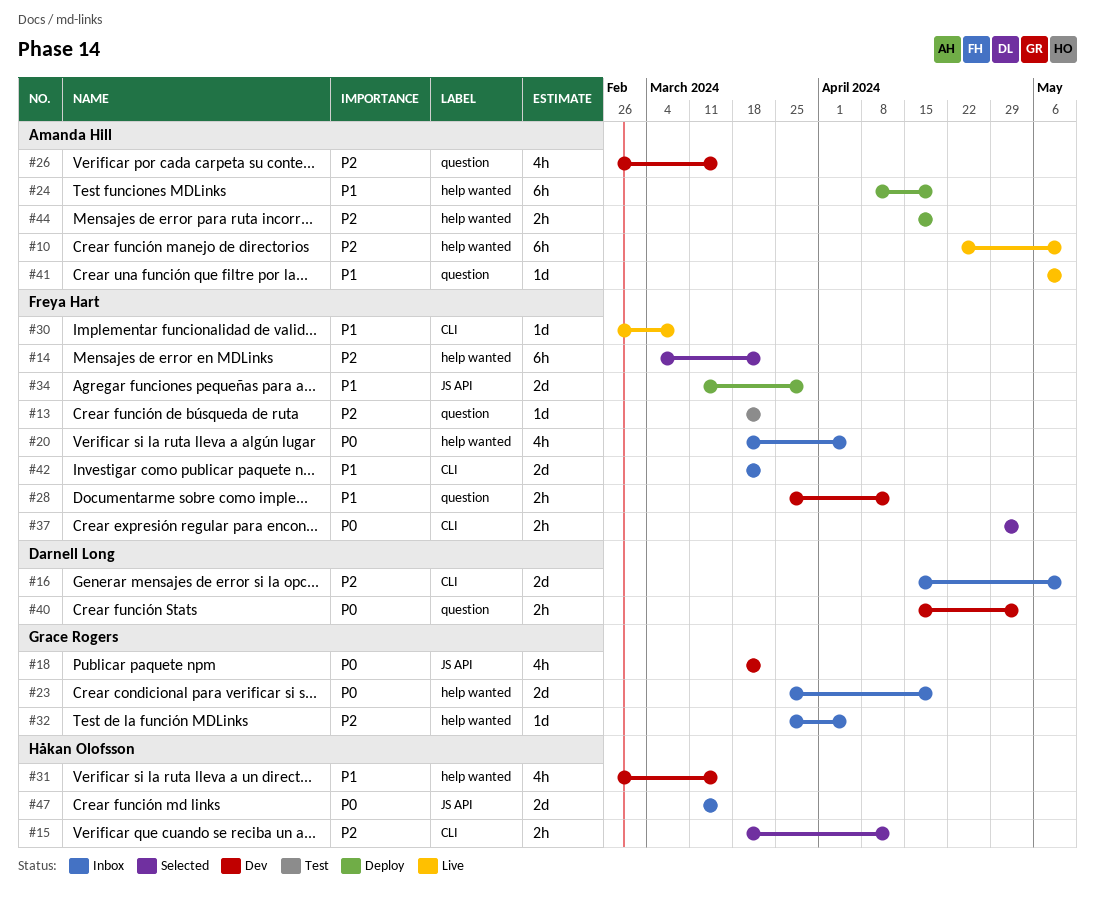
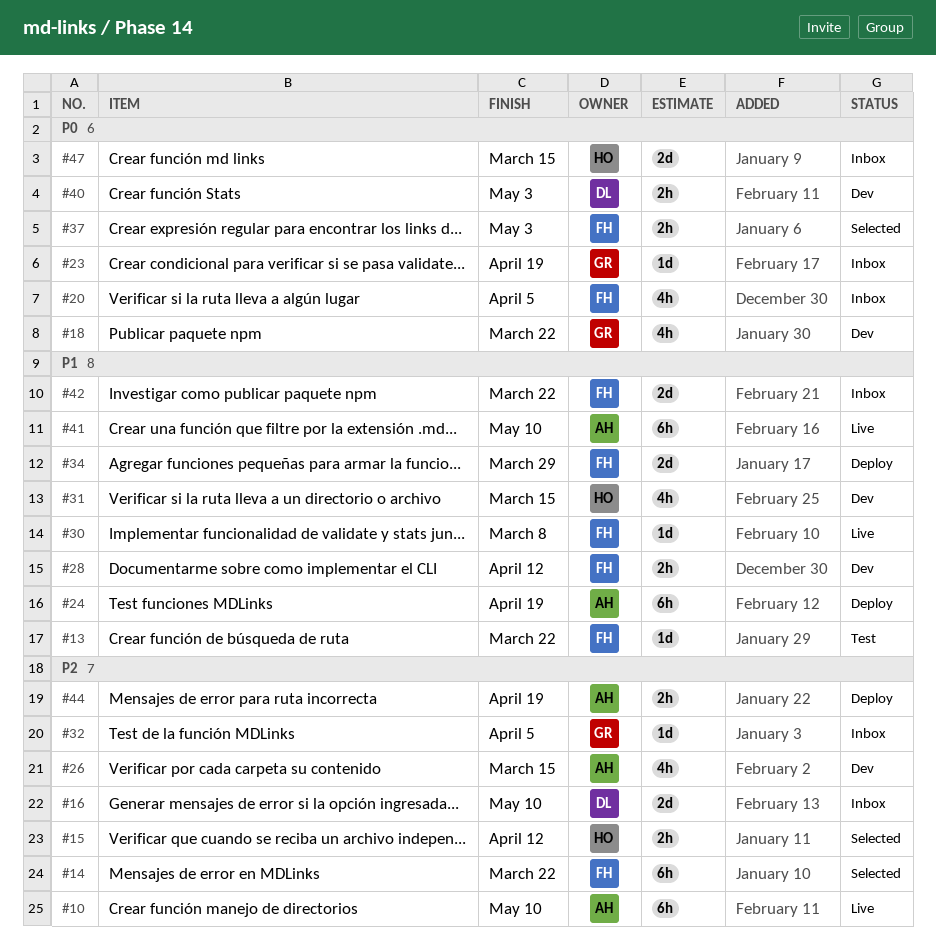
#13, priority: P2 -> P1
#23, estimate: 2d -> 1d
#41, estimate: 1d -> 6h

